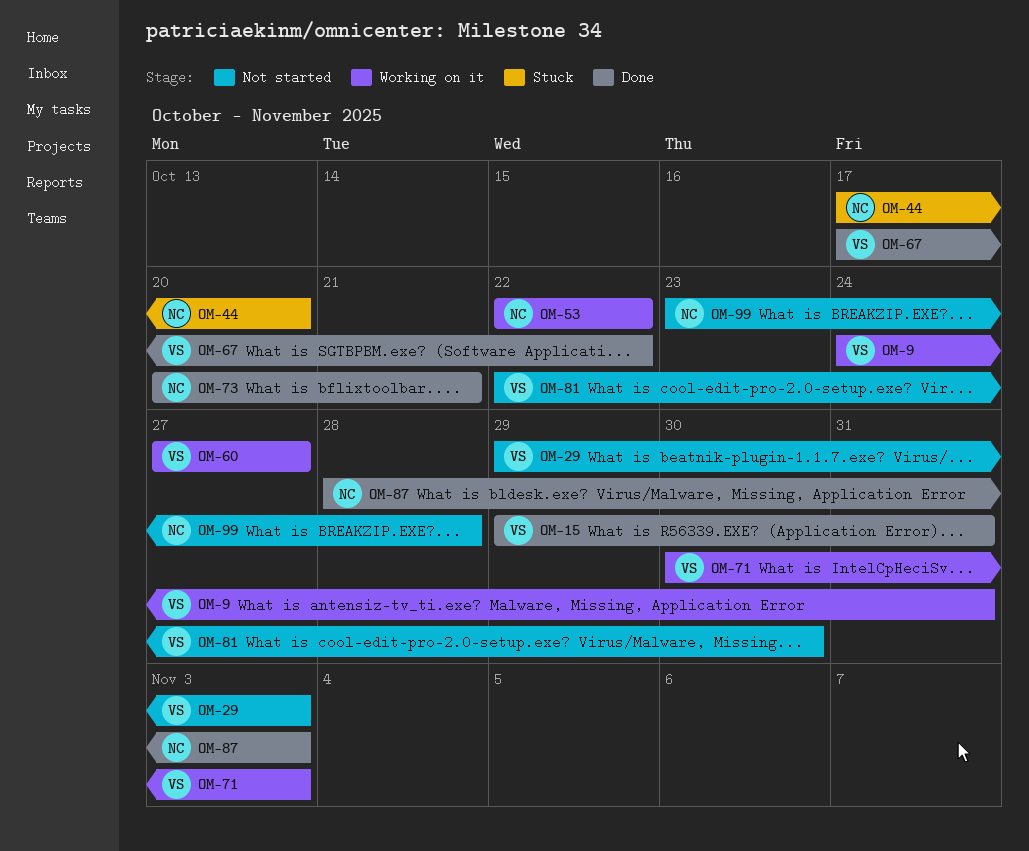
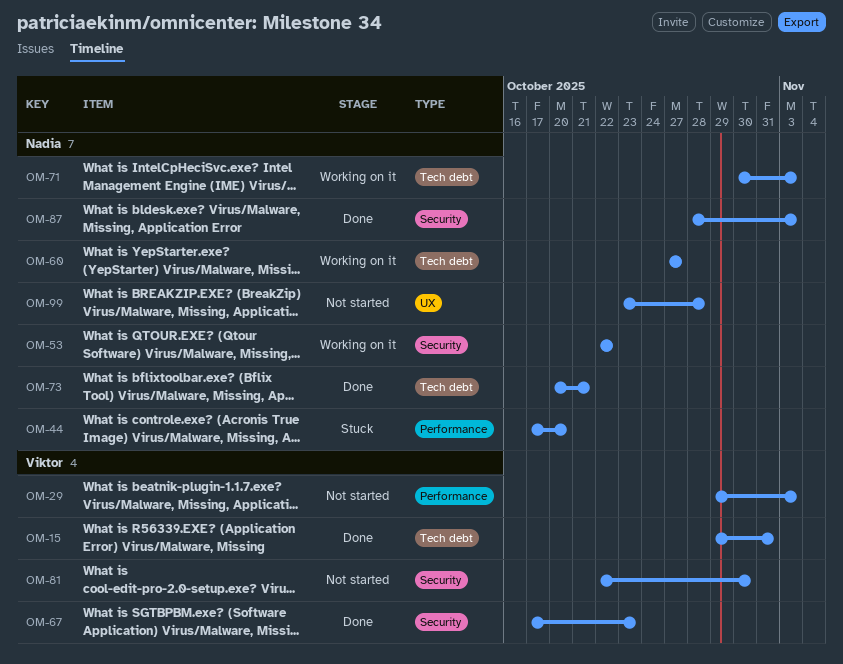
OM-9: present -> none
OM-60, owner: Viktor -> Nadia
OM-67, due: Oct 22 -> Oct 23
OM-71, owner: Viktor -> Nadia

